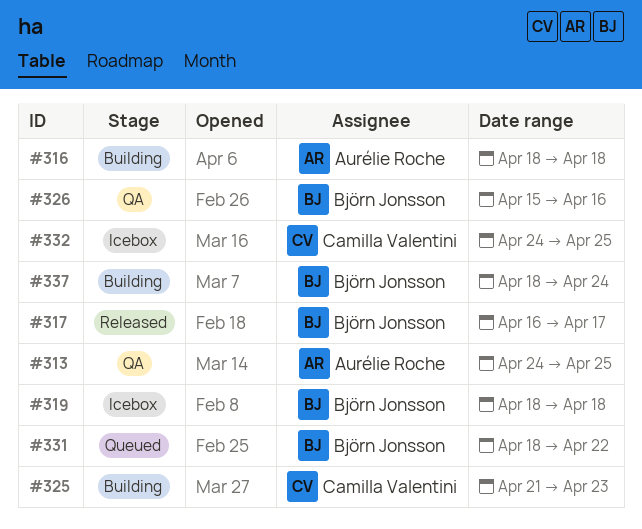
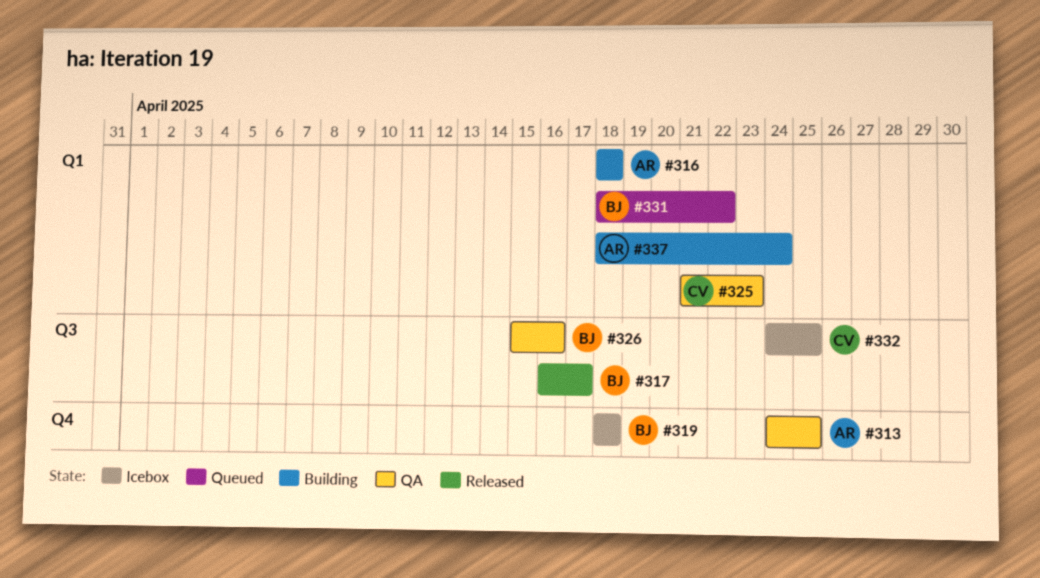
#325, status: Building -> QA
#337, owner: Björn Jonsson -> Aurélie Roche

